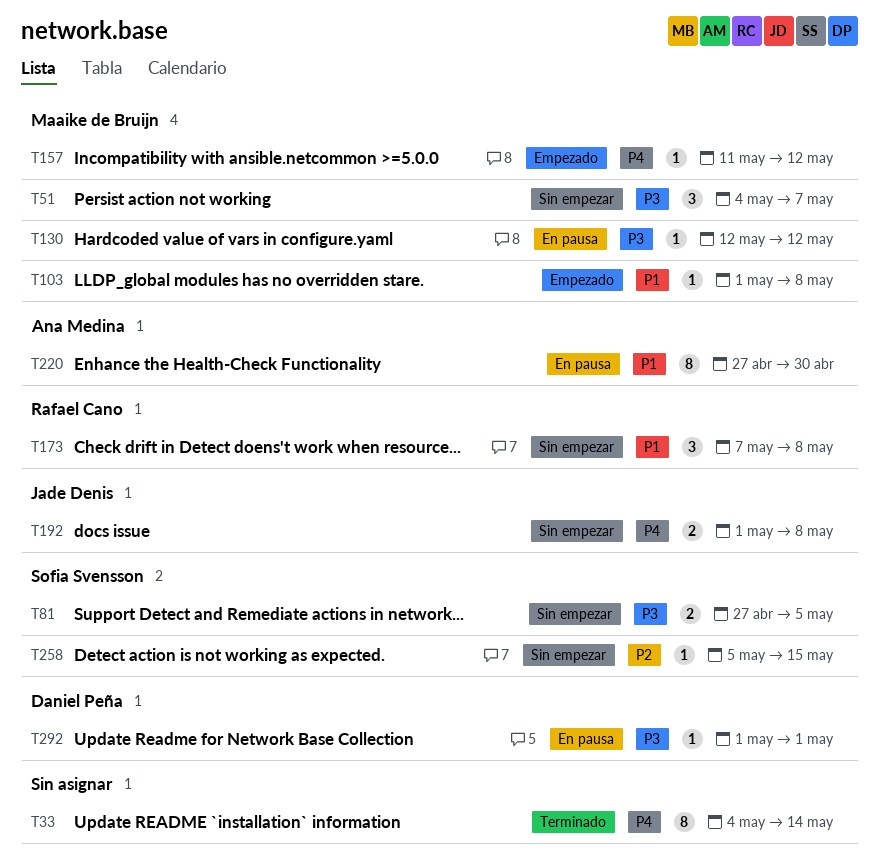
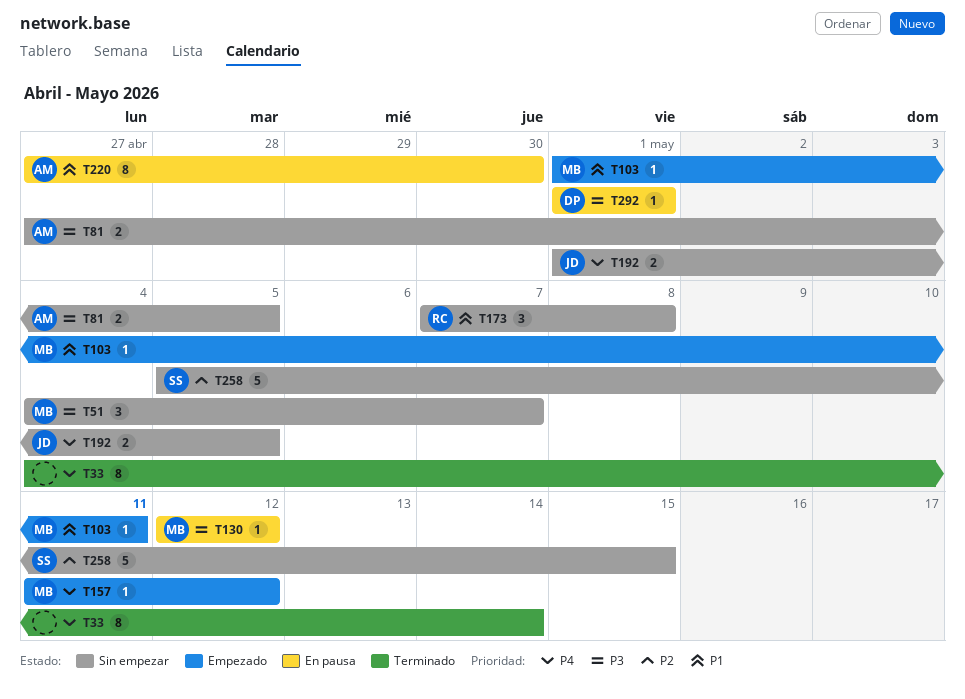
T81, owner: Sofia Svensson -> Ana Medina
T103, due: May 8 -> May 11
T192, due: May 8 -> May 5
T258, estimate: 1 -> 5

